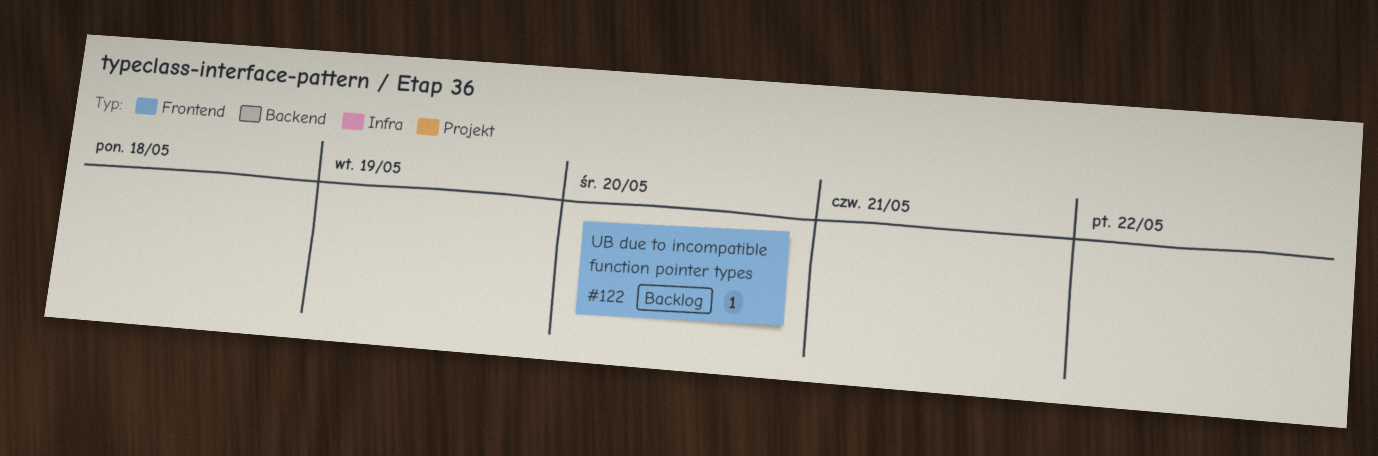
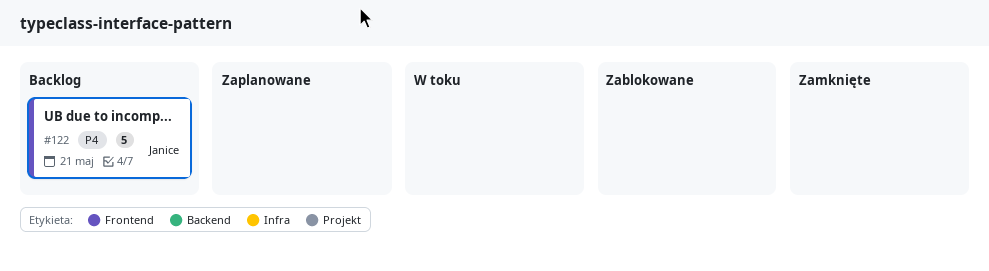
#122, estimate: 1 -> 5
#122, due: May 20 -> May 21

